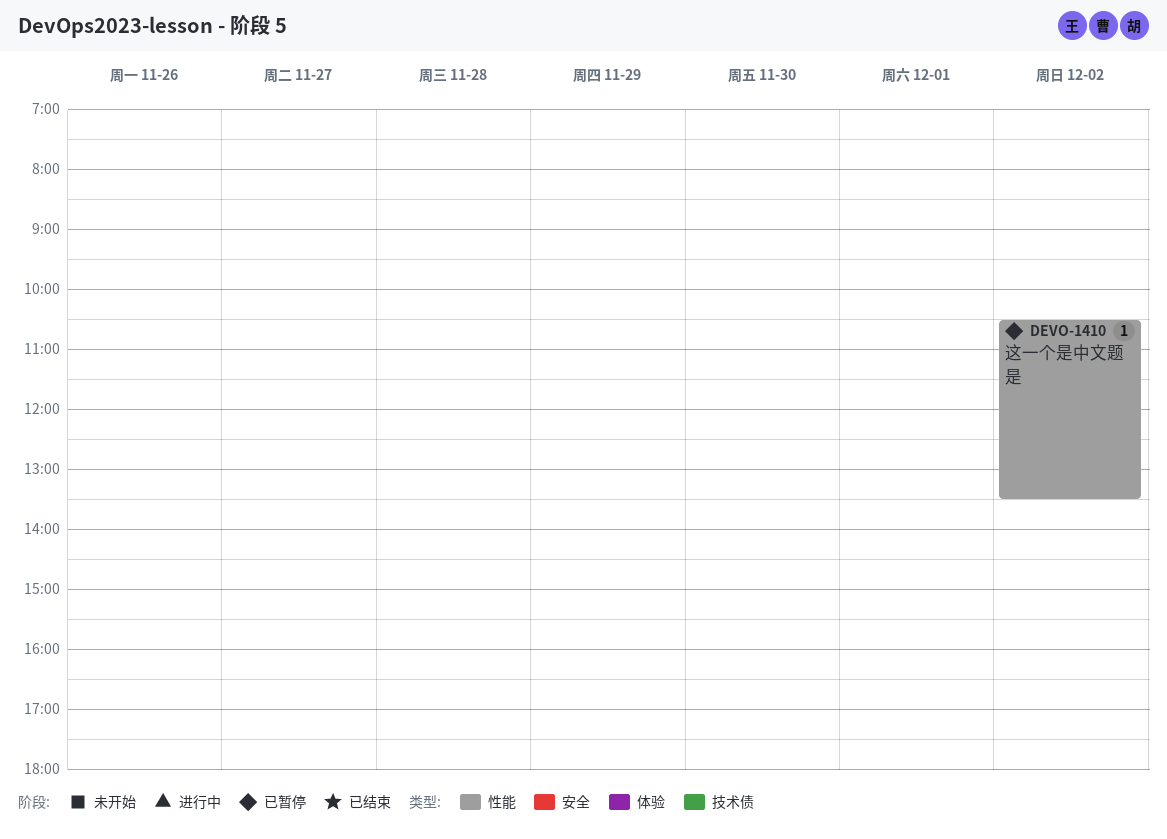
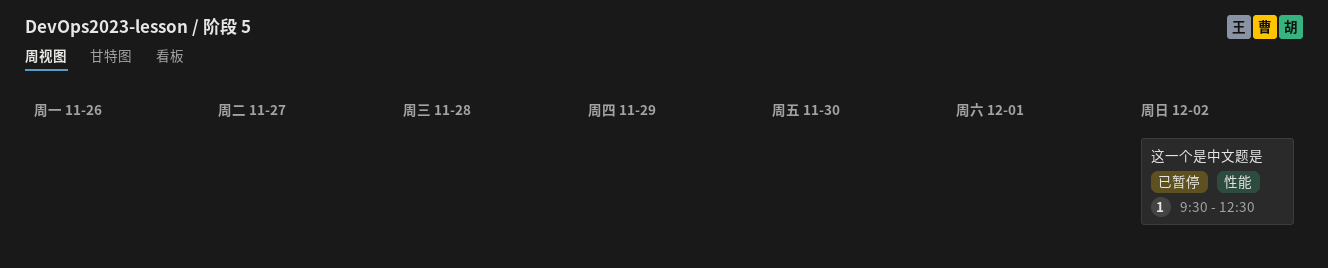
这一个是中文题是, begins: 10:30 -> 09:30
这一个是中文题是, ends: 13:30 -> 12:30

